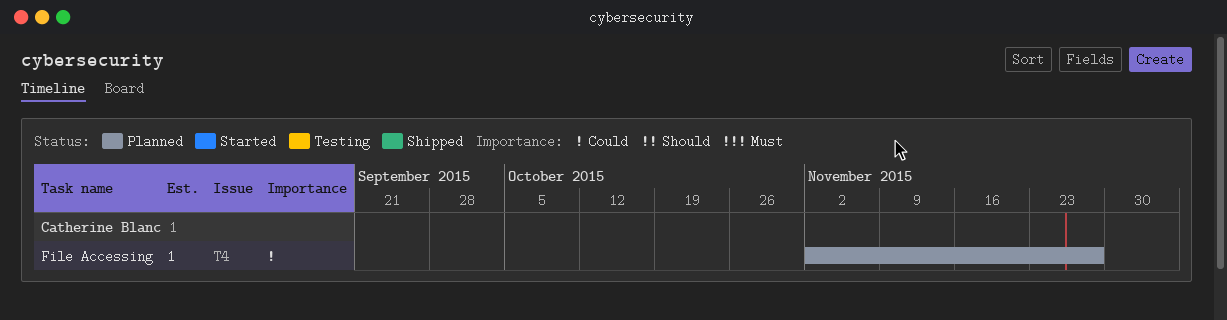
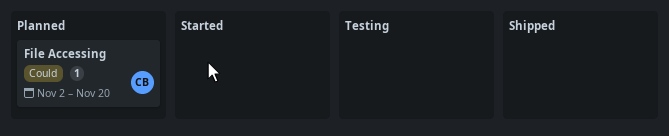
File Accessing, due: Nov 27 -> Nov 20

